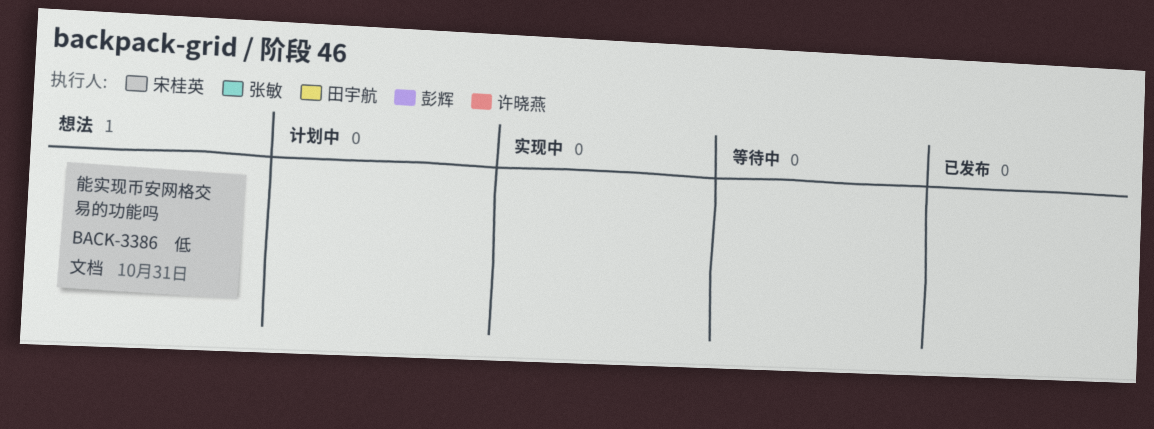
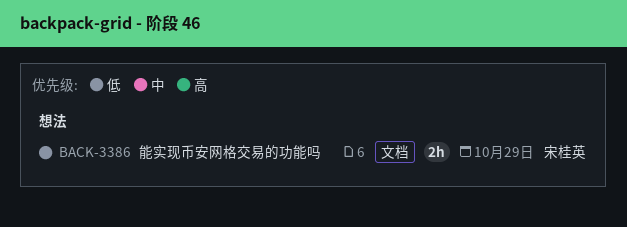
BACK-3386, due: Oct 31 -> Oct 29

